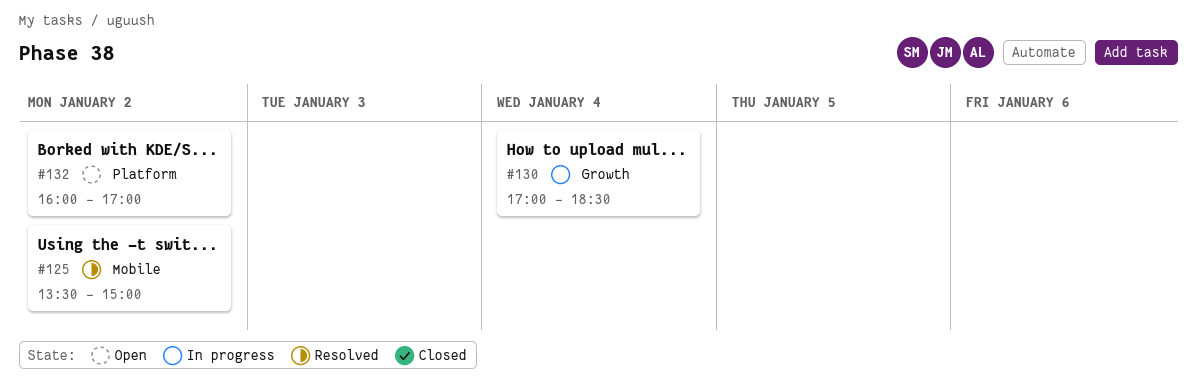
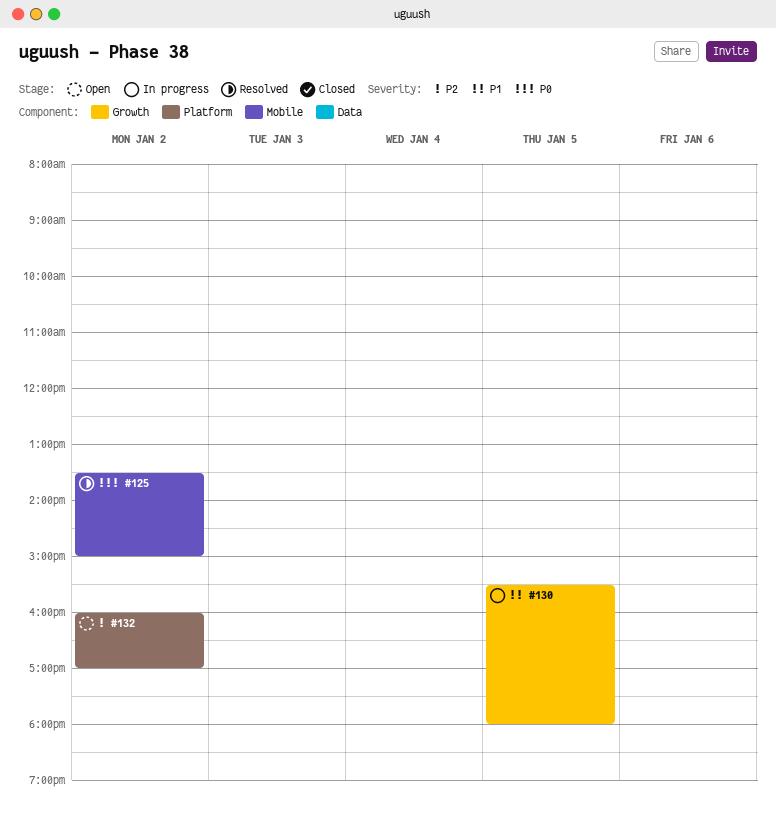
#130, day: Jan 4 -> Jan 5
#130, begins: 17:00 -> 15:30
#130, ends: 18:30 -> 18:00

